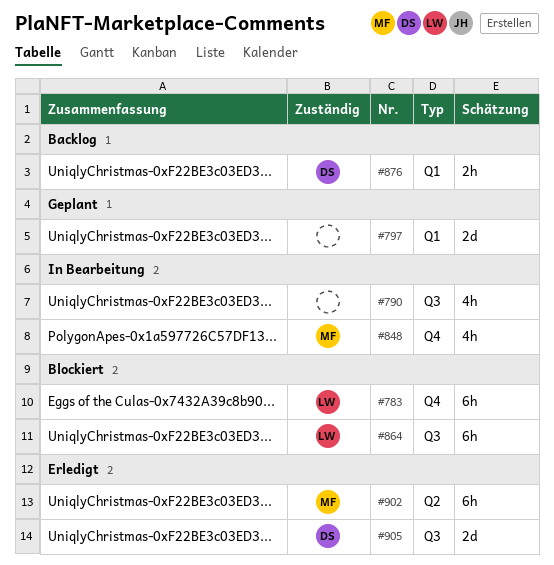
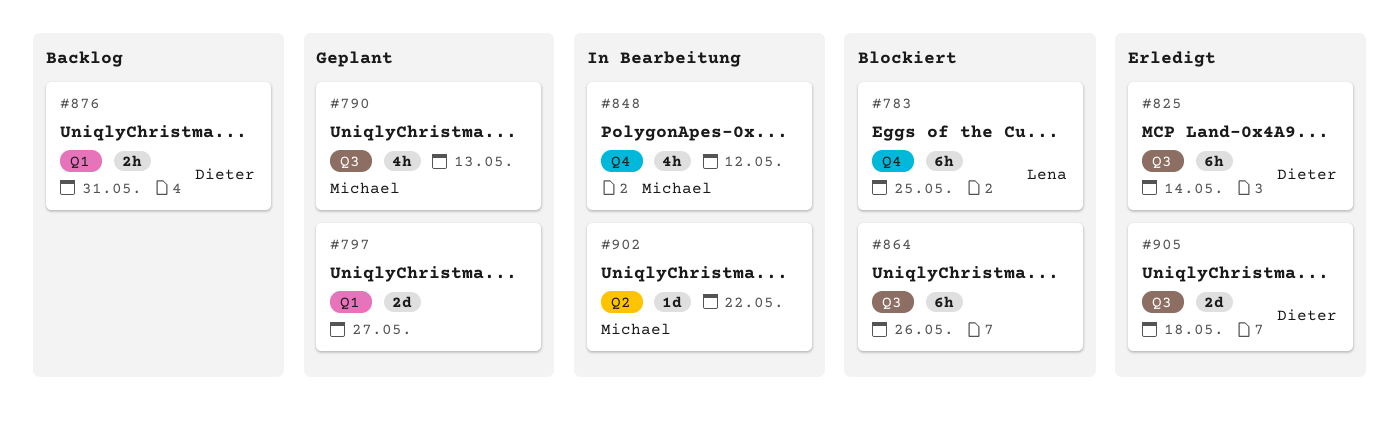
#790, status: In Bearbeitung -> Geplant
#790, owner: none -> Michael
#825: none -> present
#864, owner: Lena -> none
#902, status: Erledigt -> In Bearbeitung
#902, estimate: 6h -> 1d

